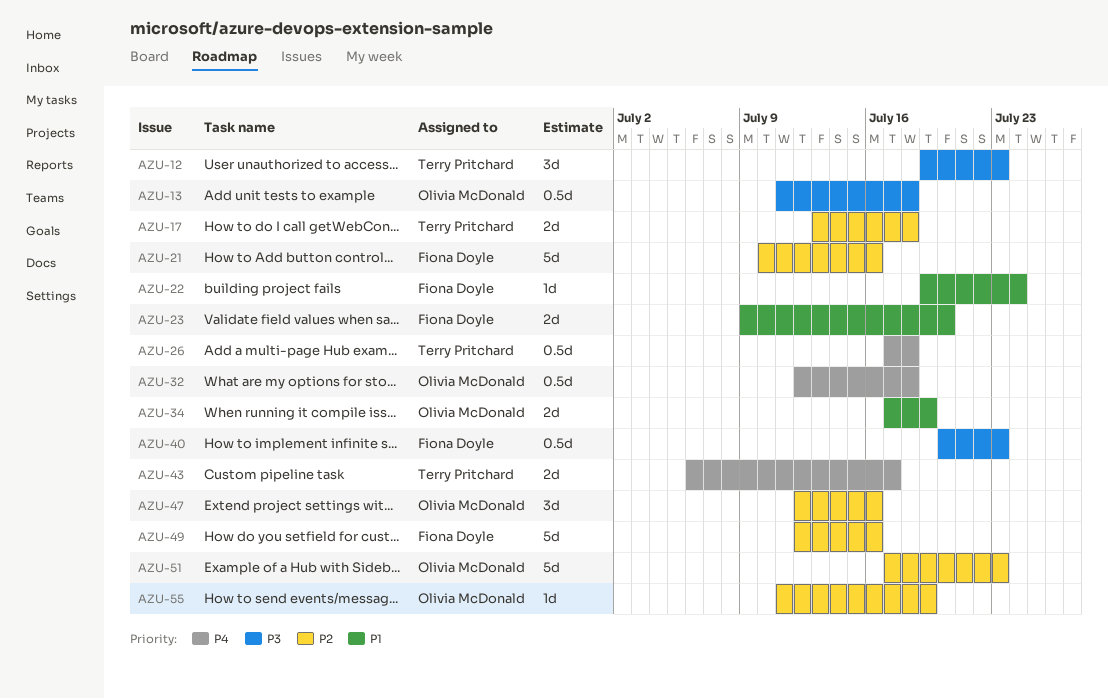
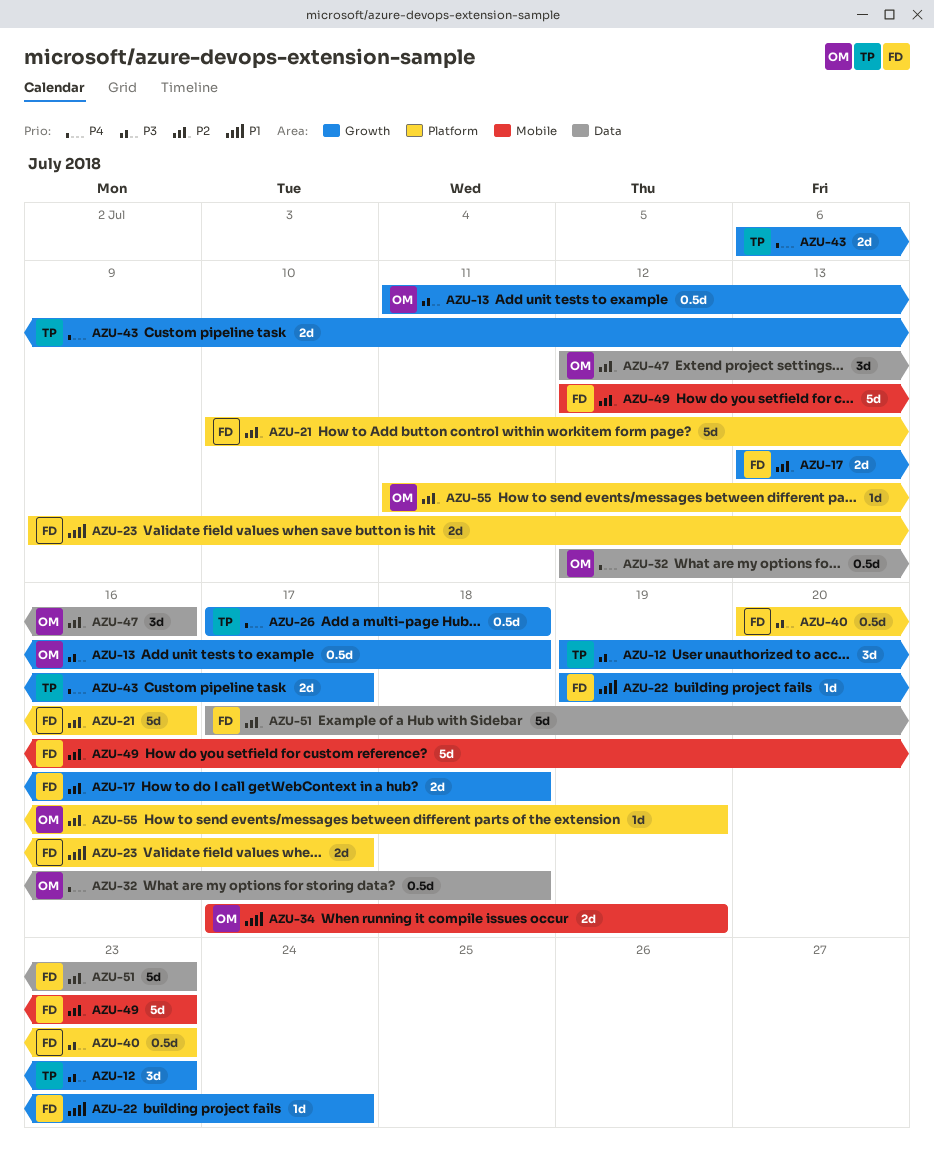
AZU-17, owner: Terry Pritchard -> Fiona Doyle
AZU-23, due: Jul 20 -> Jul 17
AZU-49, due: Jul 16 -> Jul 23
AZU-51, owner: Olivia McDonald -> Fiona Doyle

